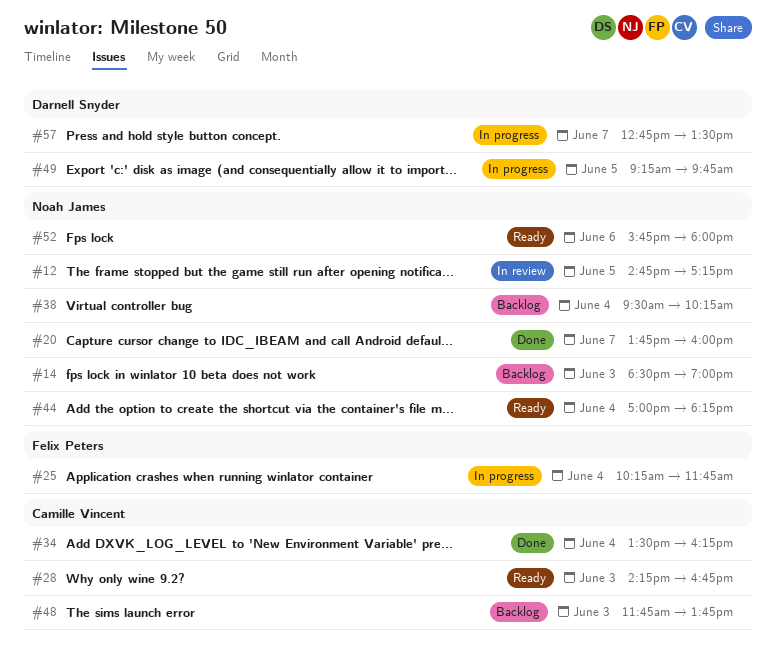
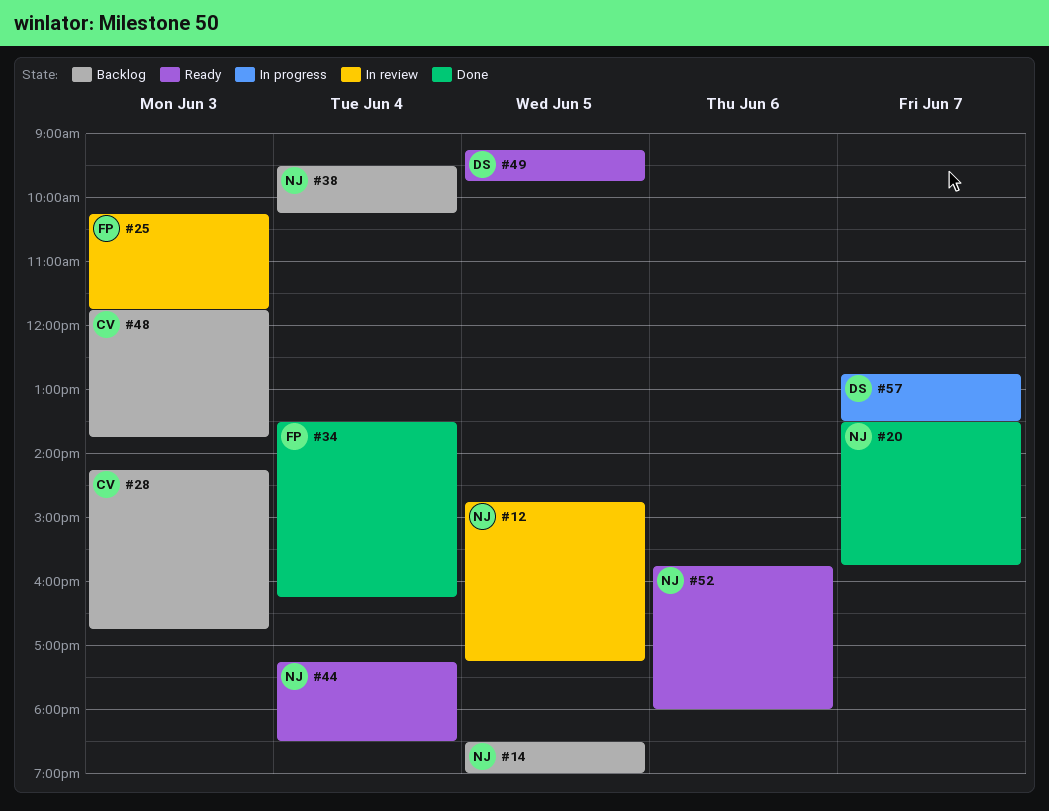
#14, day: Jun 3 -> Jun 5
#20, begins: 13:45 -> 13:30
#20, ends: 16:00 -> 15:45
#25, status: In progress -> In review
#25, day: Jun 4 -> Jun 3
#28, status: Ready -> Backlog
#34, owner: Camille Vincent -> Felix Peters
#44, begins: 17:00 -> 17:15
#44, ends: 18:15 -> 18:30
#49, status: In progress -> Ready

